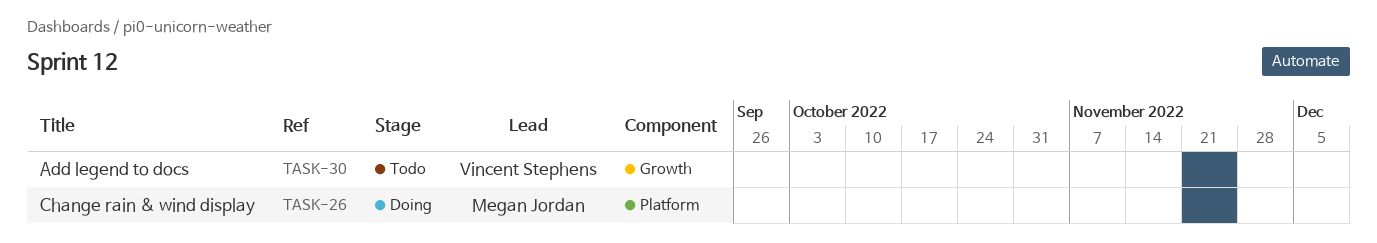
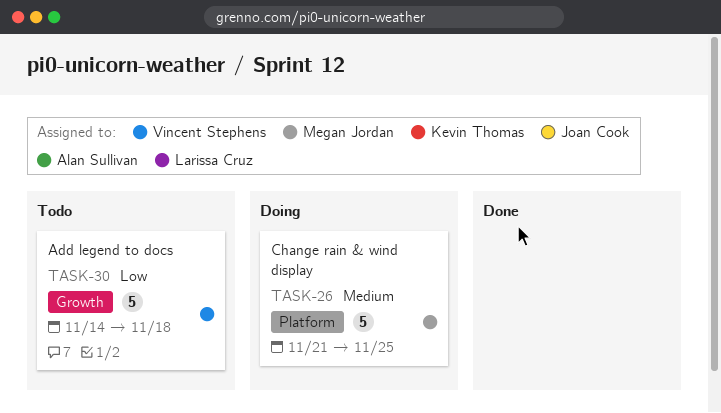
TASK-30, start: Nov 21 -> Nov 14
TASK-30, due: Nov 25 -> Nov 18

